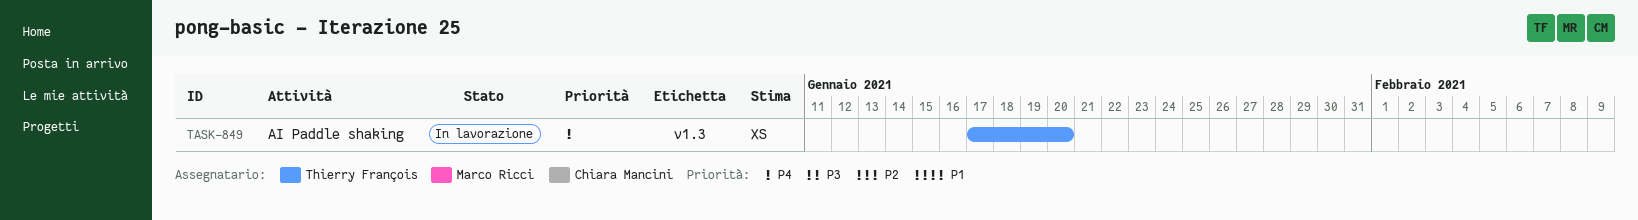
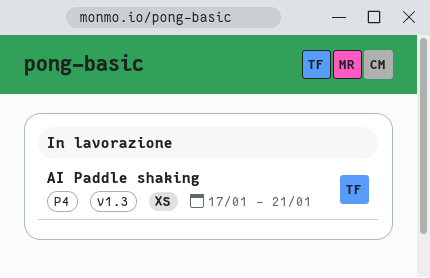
AI Paddle shaking, due: Jan 20 -> Jan 21

